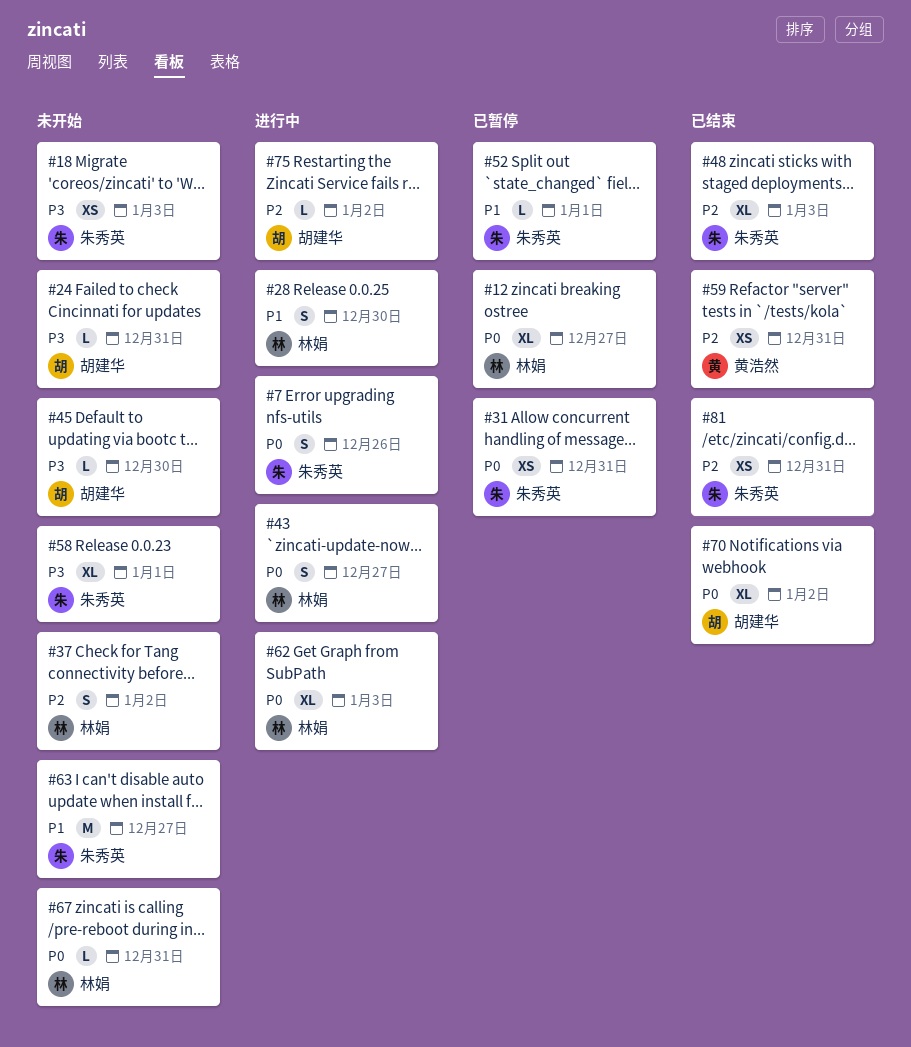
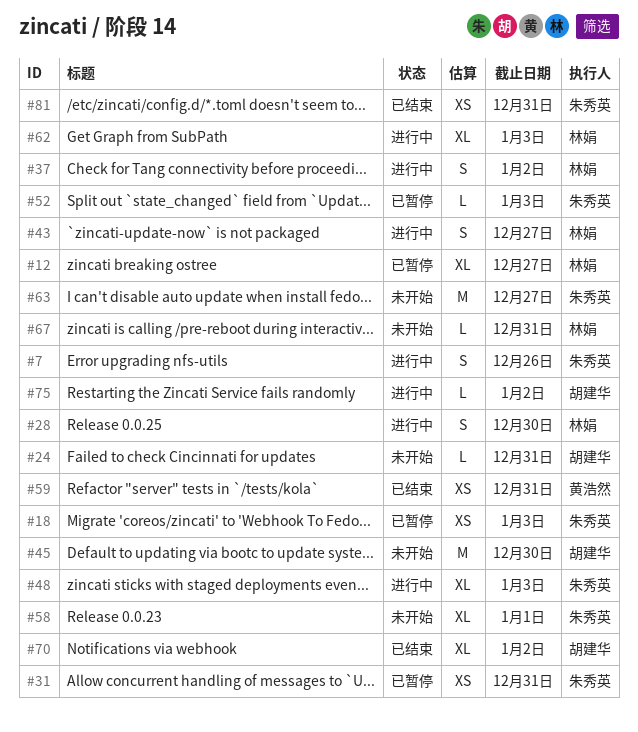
#18, status: 未开始 -> 已暂停
#37, status: 未开始 -> 进行中
#45, estimate: L -> M
#48, status: 已结束 -> 进行中
#52, due: Jan 1 -> Jan 3

